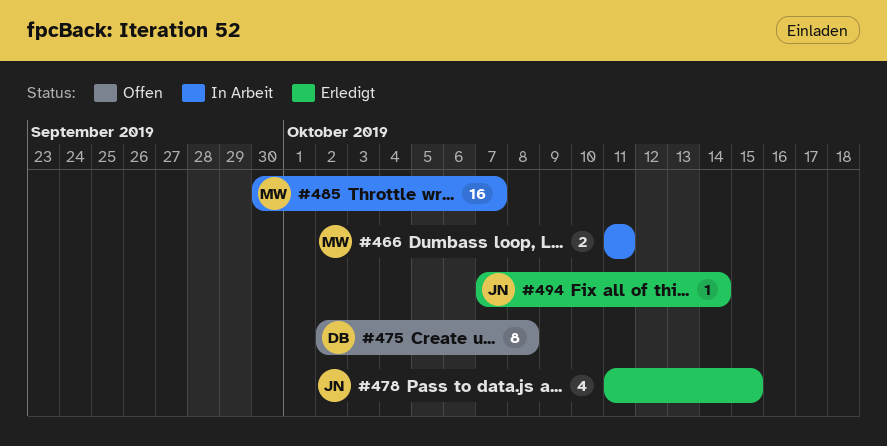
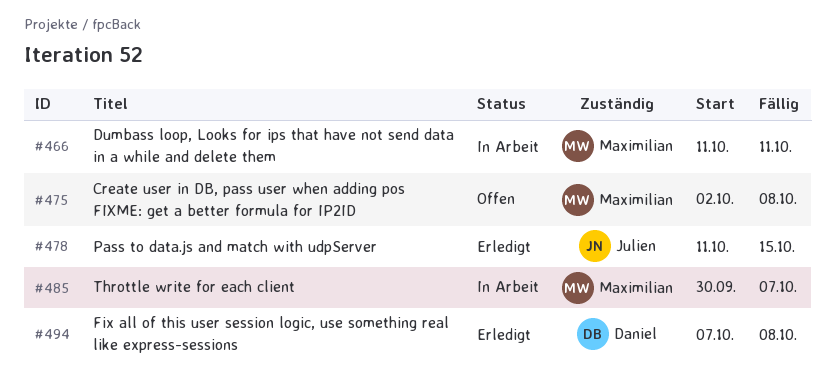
#475, owner: Daniel -> Maximilian
#494, owner: Julien -> Daniel
#494, due: Oct 14 -> Oct 8

